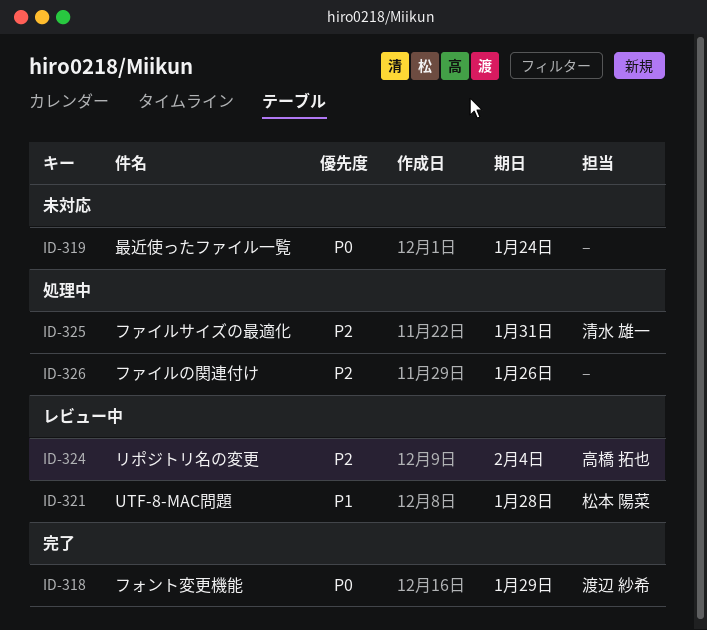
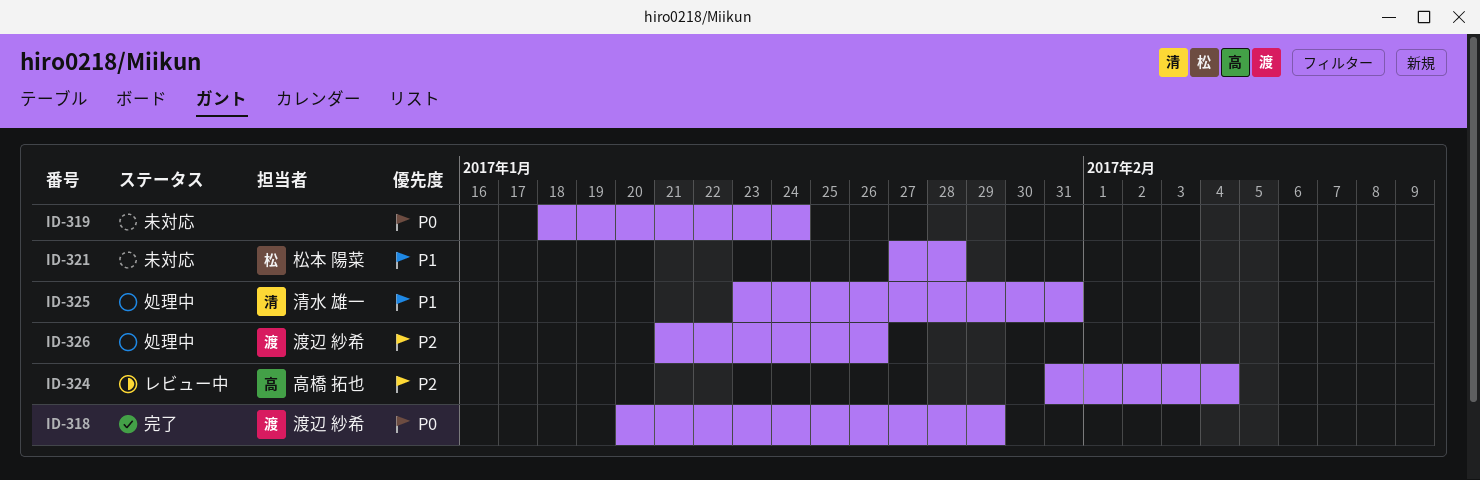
ID-321, status: レビュー中 -> 未対応
ID-325, priority: P2 -> P1
ID-326, owner: none -> 渡辺 紗希

